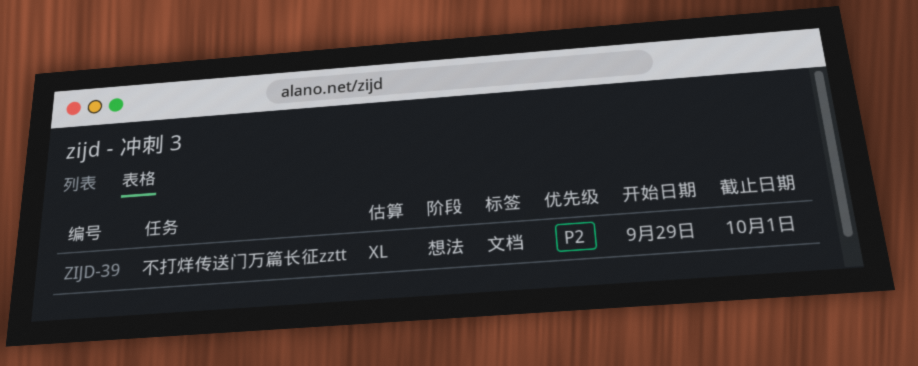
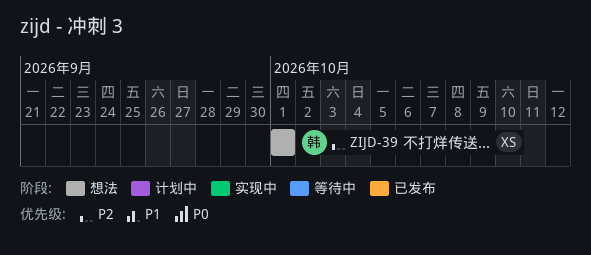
ZIJD-39, estimate: XL -> XS
ZIJD-39, start: Sep 29 -> Oct 1

